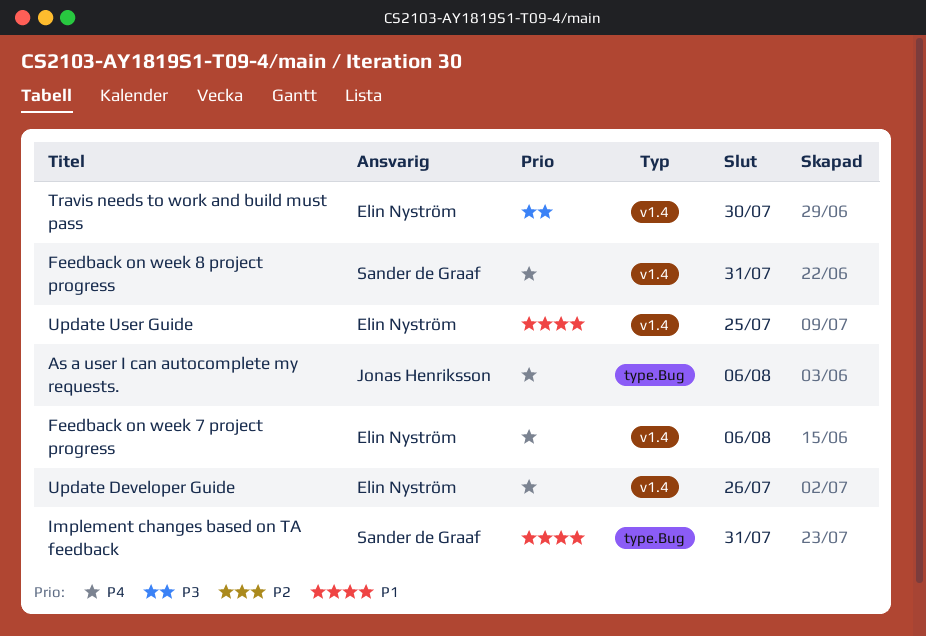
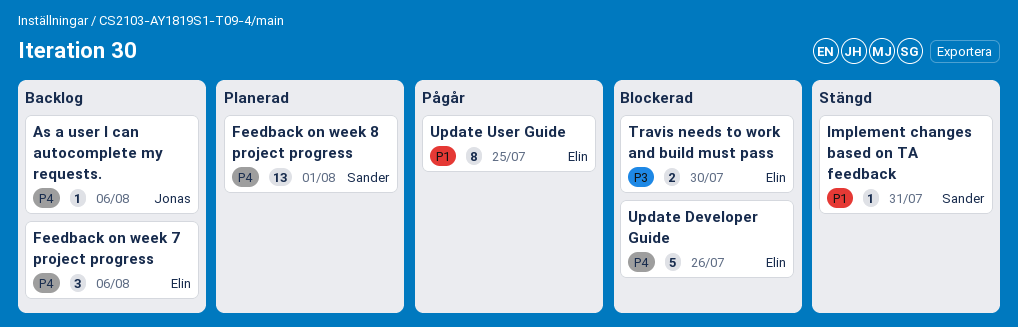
Feedback on week 8 project progress, due: Jul 31 -> Aug 1

